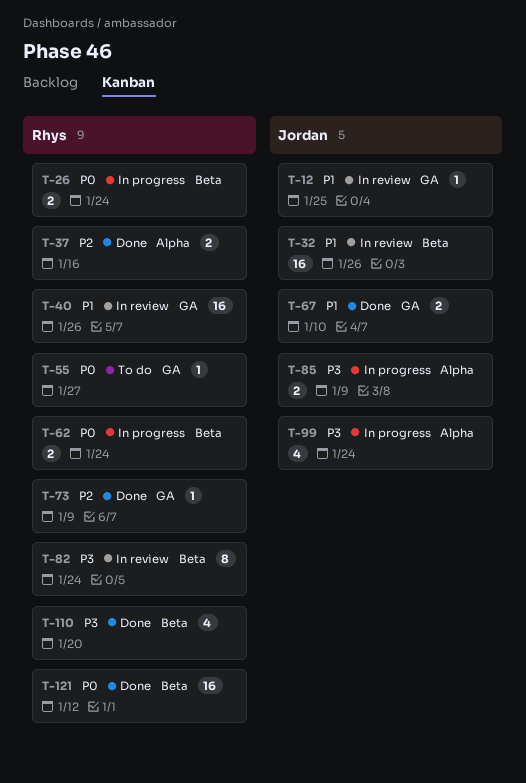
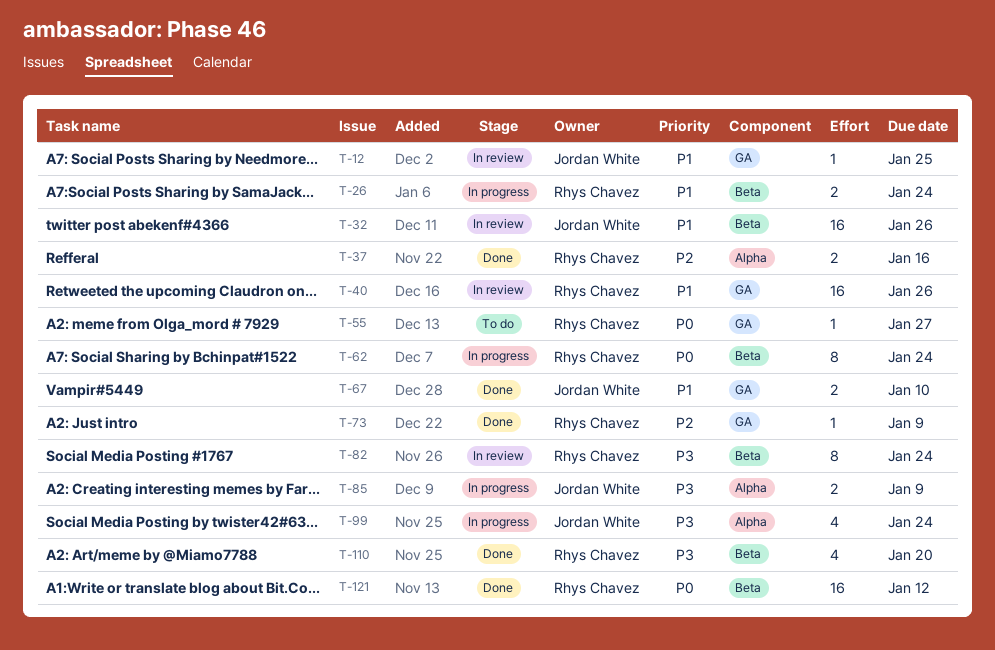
T-26, priority: P0 -> P1
T-62, estimate: 2 -> 8

